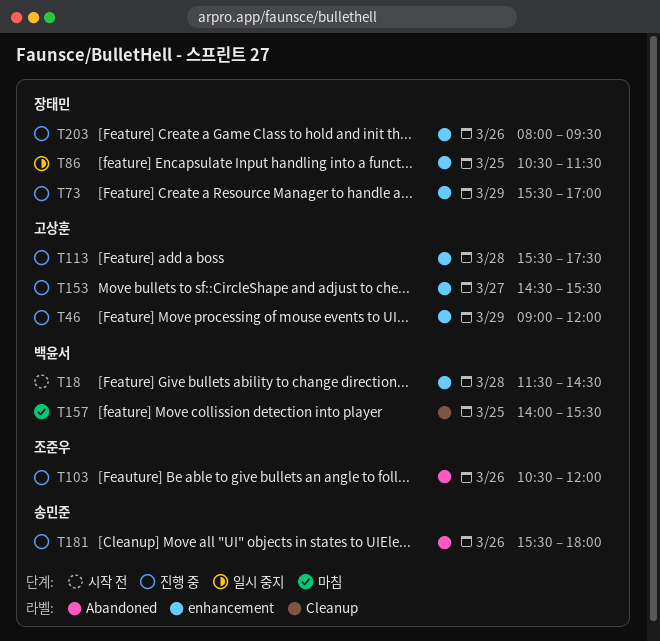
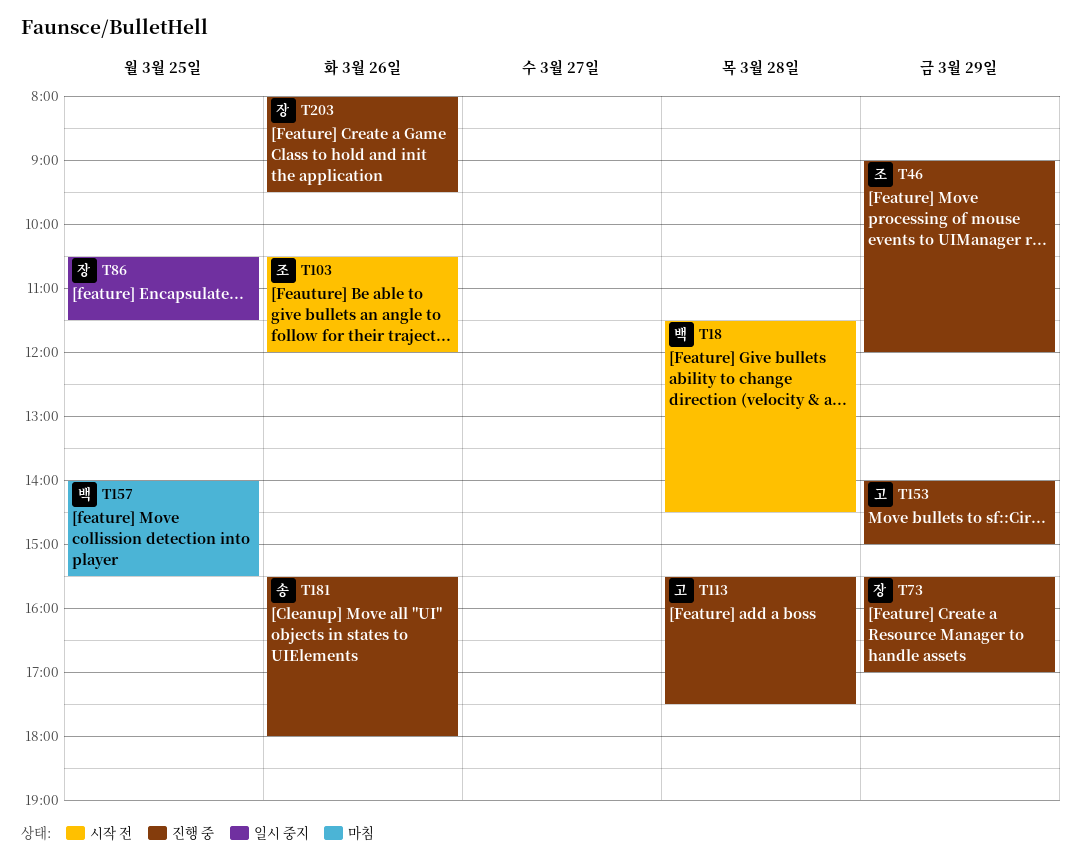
T46, owner: 고상훈 -> 조준우
T103, status: 진행 중 -> 시작 전
T153, day: Mar 27 -> Mar 29
T153, begins: 14:30 -> 14:00
T153, ends: 15:30 -> 15:00

